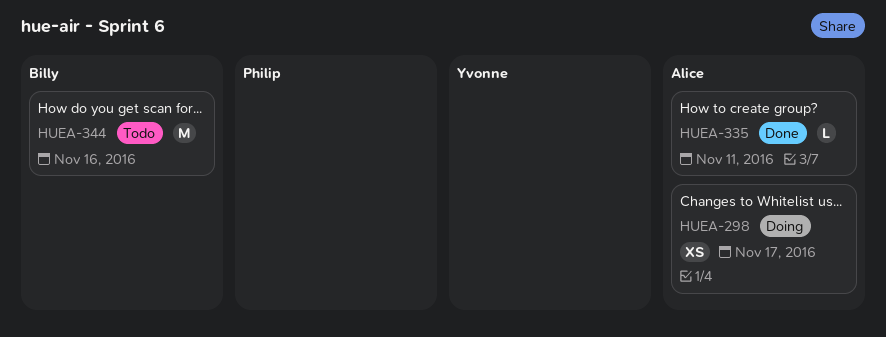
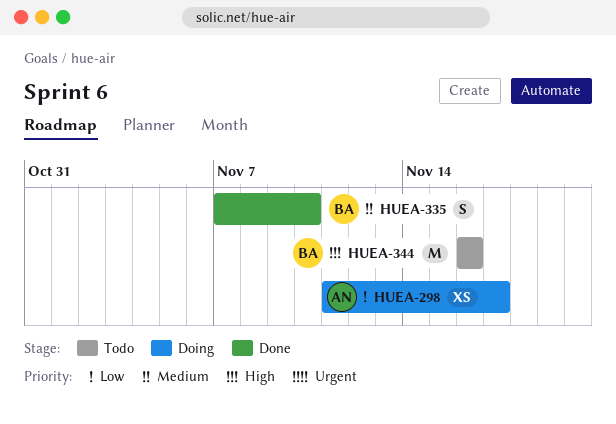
HUEA-335, owner: Alice -> Billy
HUEA-335, estimate: L -> S
HUEA-335, due: Nov 11 -> Nov 10

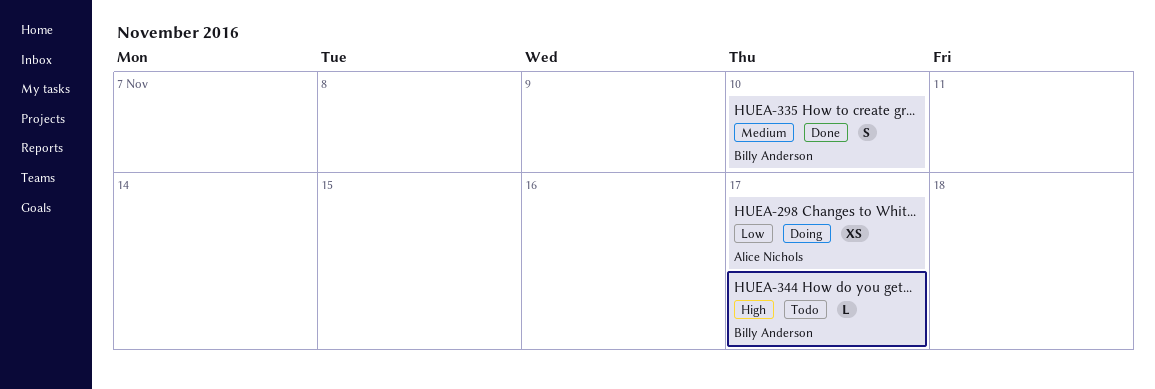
HUEA-344, estimate: M -> L
HUEA-344, due: Nov 16 -> Nov 17

